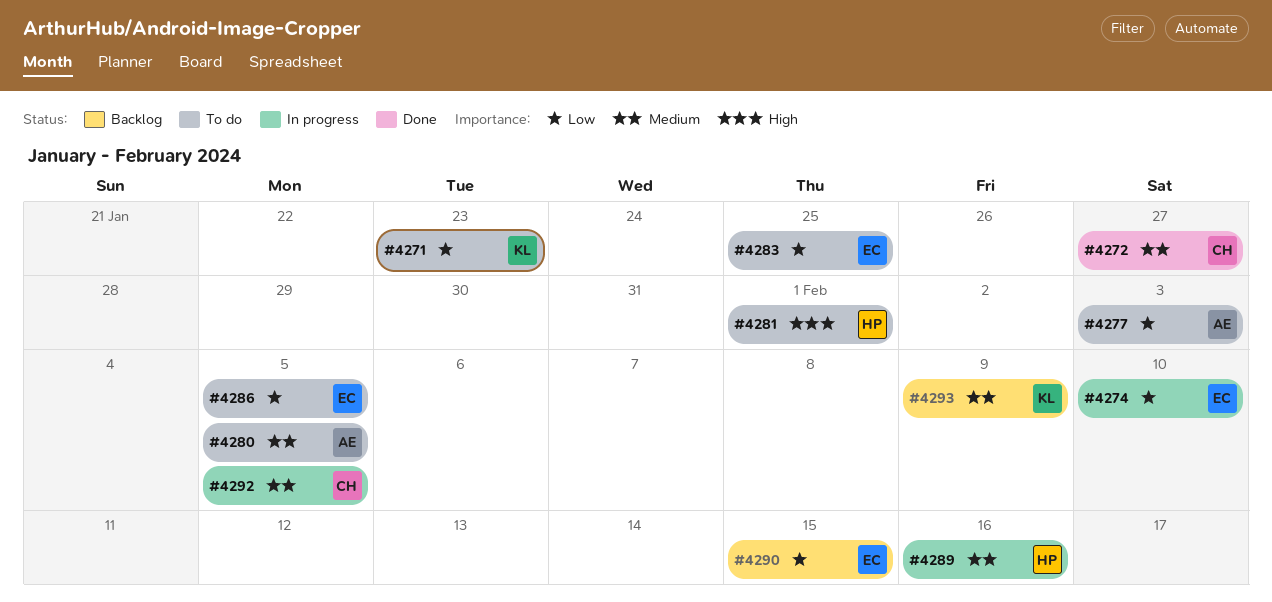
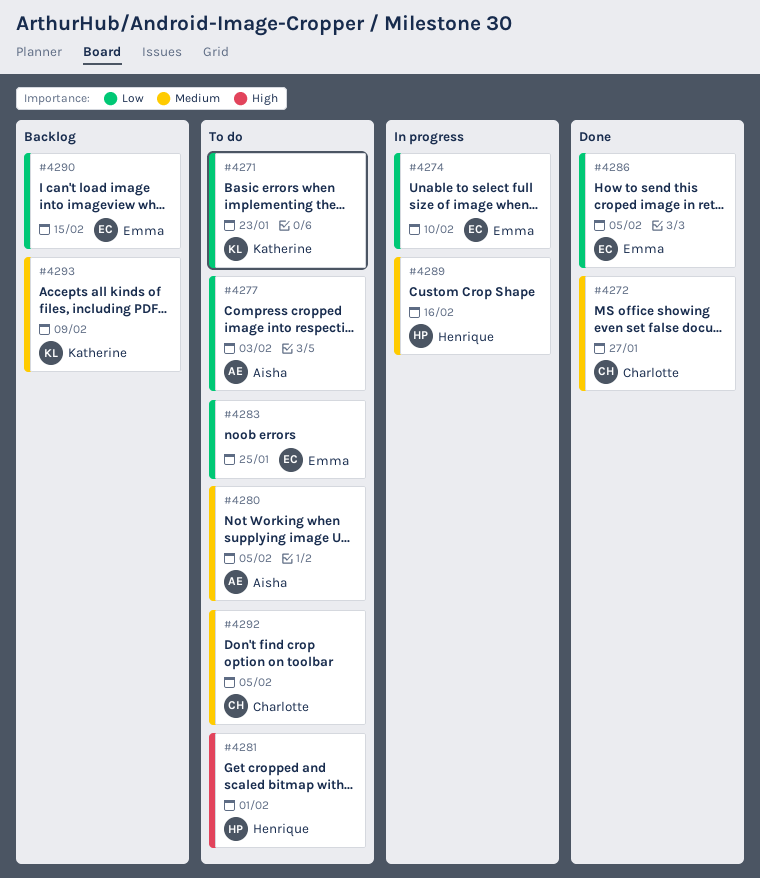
#4286, status: To do -> Done
#4292, status: In progress -> To do

